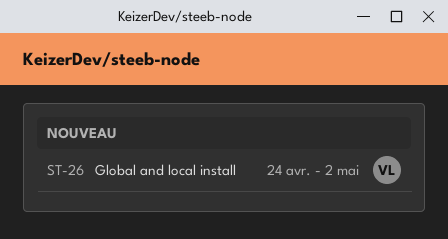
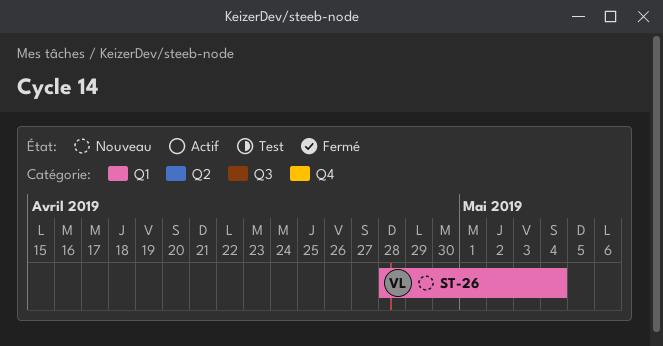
ST-26, start: Apr 24 -> Apr 28
ST-26, due: May 2 -> May 4

